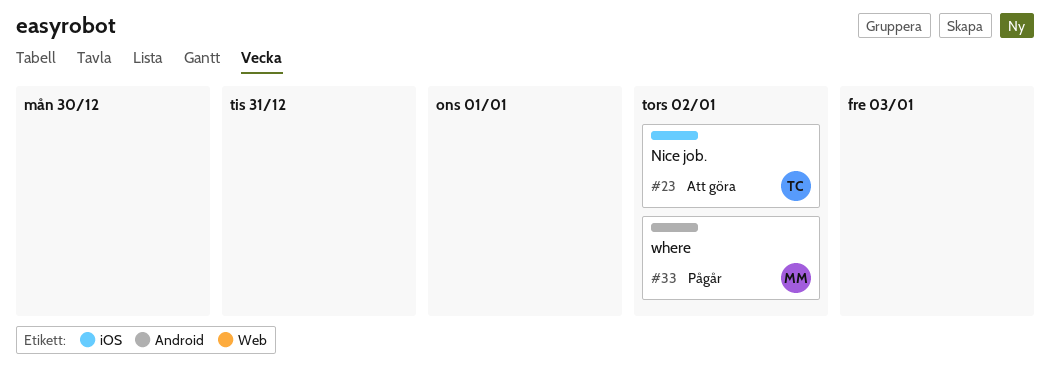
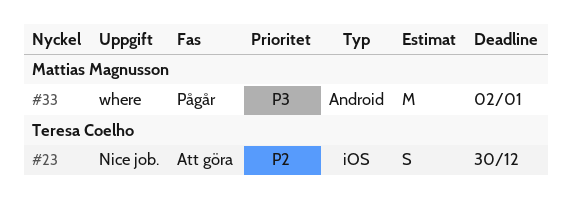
#23, due: Jan 2 -> Dec 30

